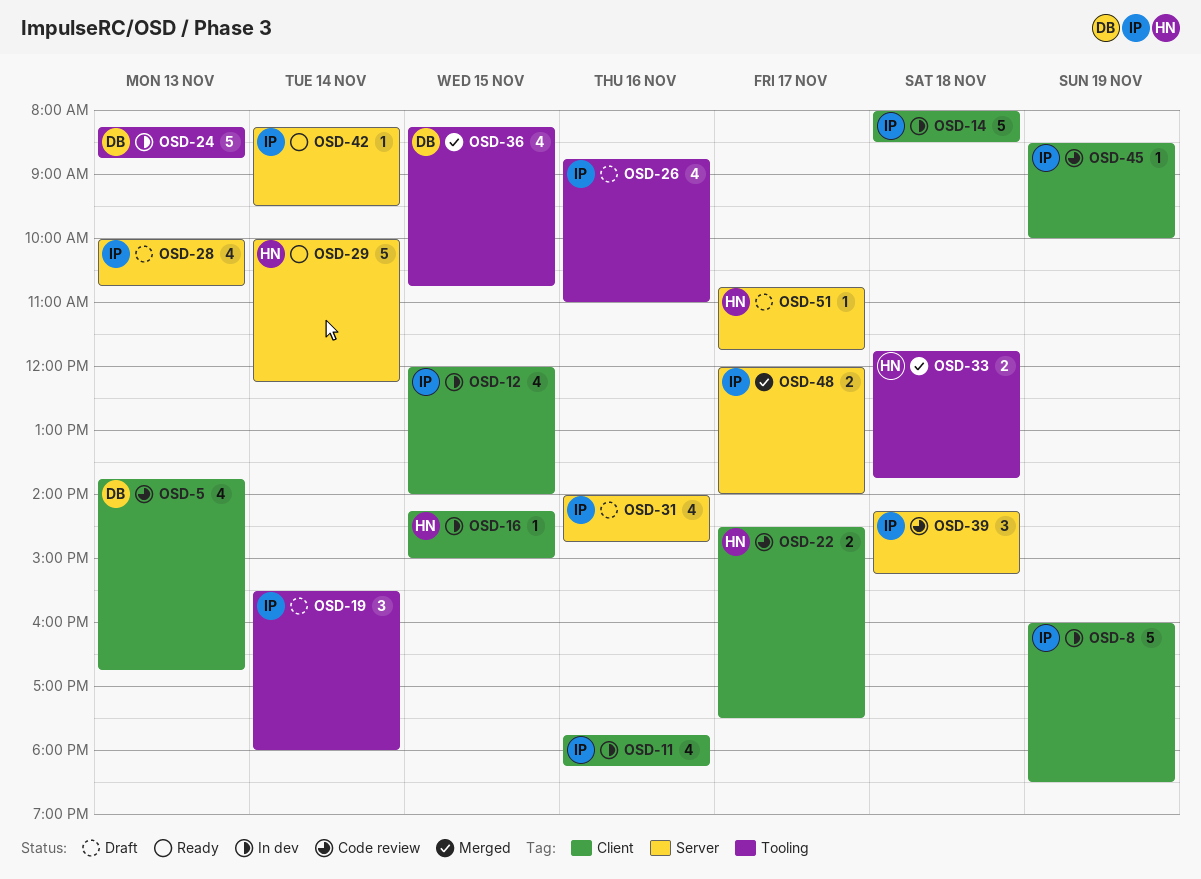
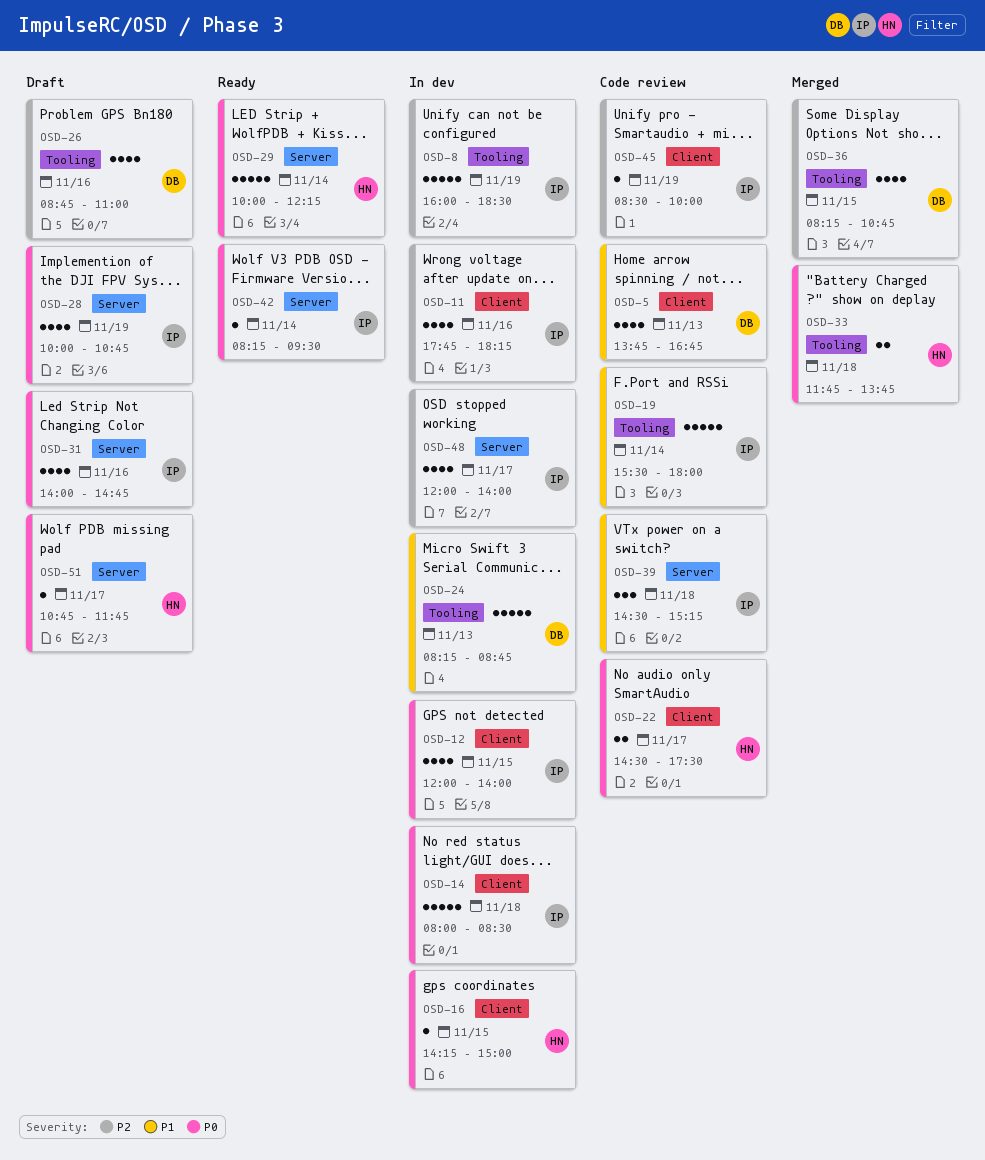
OSD-8, label: Client -> Tooling
OSD-19, status: Draft -> Code review
OSD-19, estimate: 3 -> 5
OSD-26, owner: IP -> DB
OSD-28, day: Nov 13 -> Nov 19
OSD-39, begins: 14:15 -> 14:30
OSD-48, status: Merged -> In dev
OSD-48, estimate: 2 -> 4

